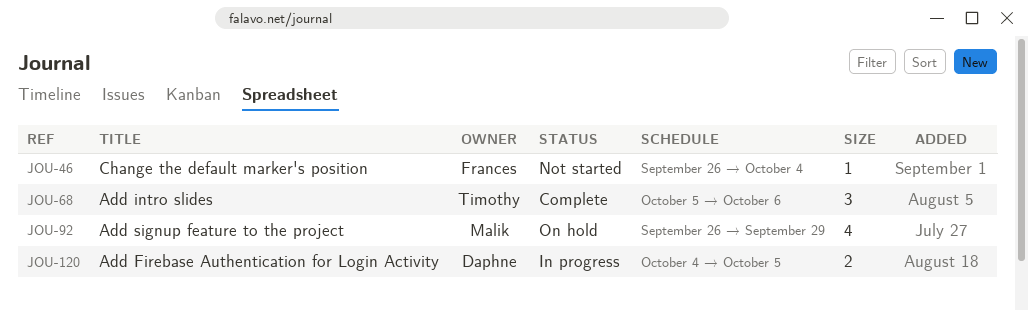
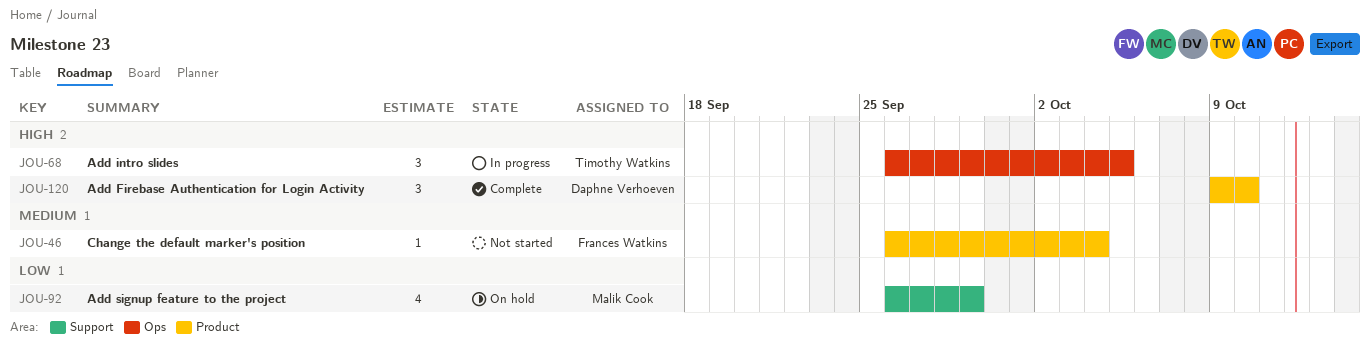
JOU-68, status: Complete -> In progress
JOU-68, start: Oct 5 -> Sep 26
JOU-68, due: Oct 6 -> Oct 5
JOU-120, status: In progress -> Complete
JOU-120, estimate: 2 -> 3
JOU-120, start: Oct 4 -> Oct 9
JOU-120, due: Oct 5 -> Oct 10

